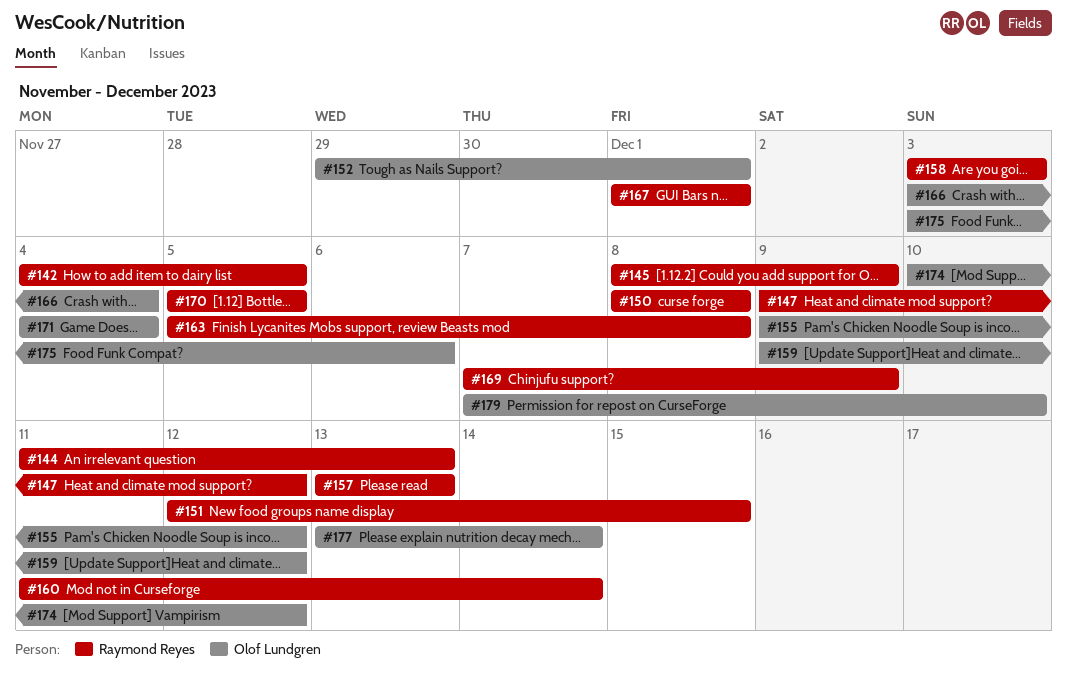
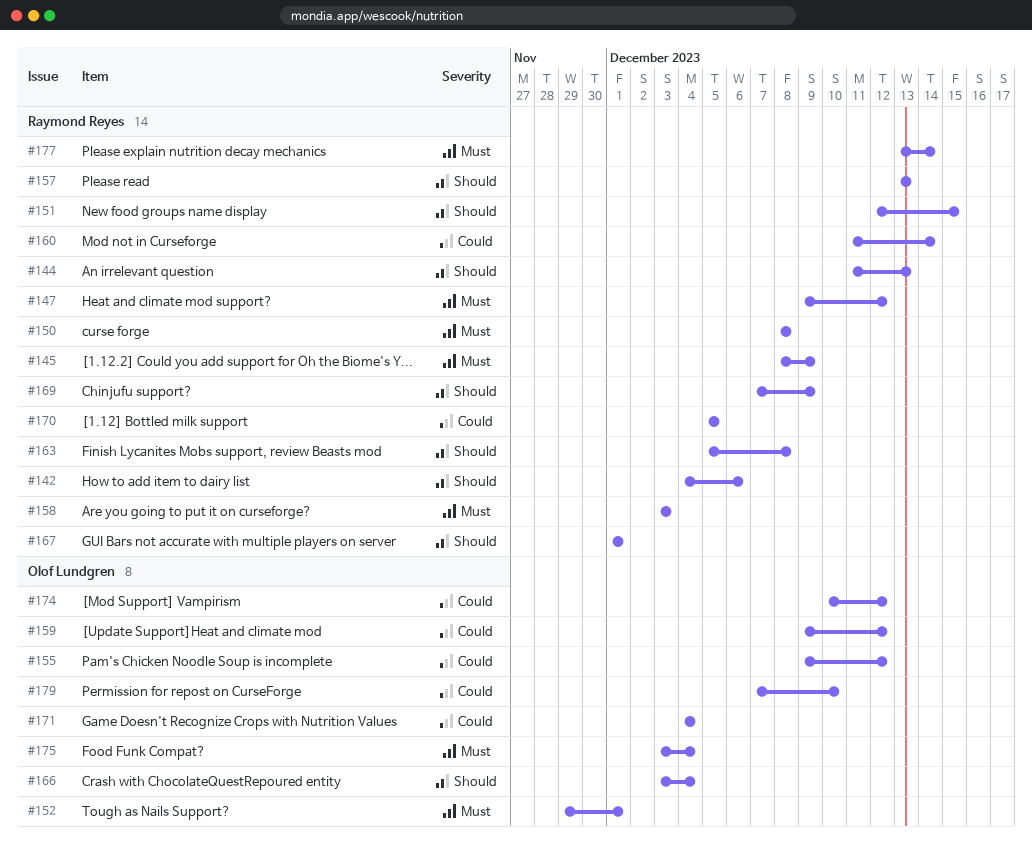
#142, due: Dec 5 -> Dec 6
#175, due: Dec 6 -> Dec 4
#177, owner: Olof Lundgren -> Raymond Reyes

